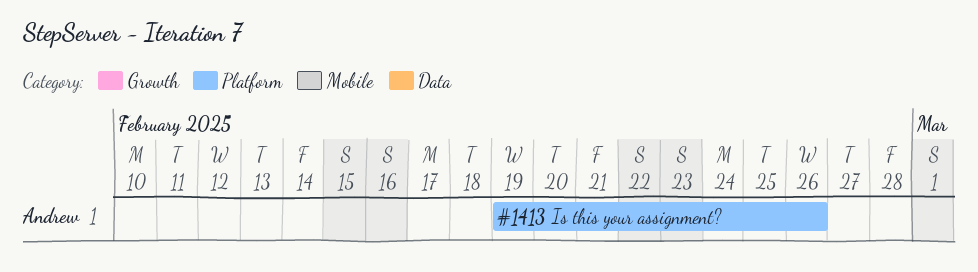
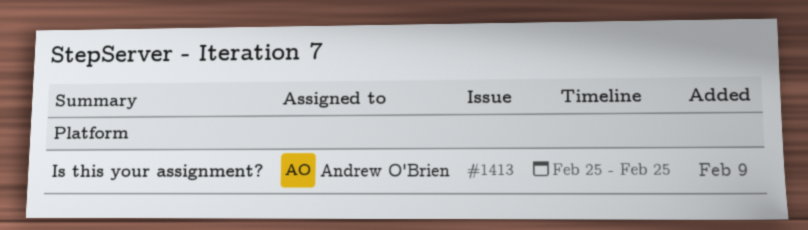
#1413, start: Feb 19 -> Feb 25
#1413, due: Feb 26 -> Feb 25

